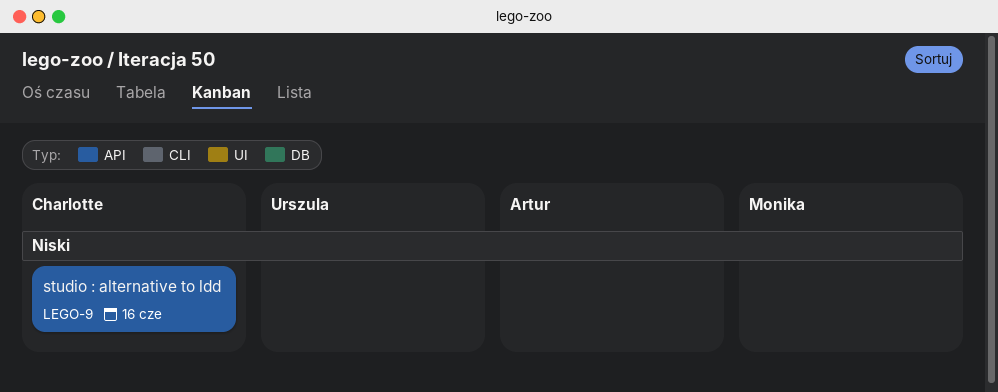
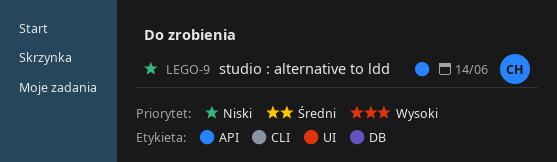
LEGO-9, due: Jun 16 -> Jun 14

